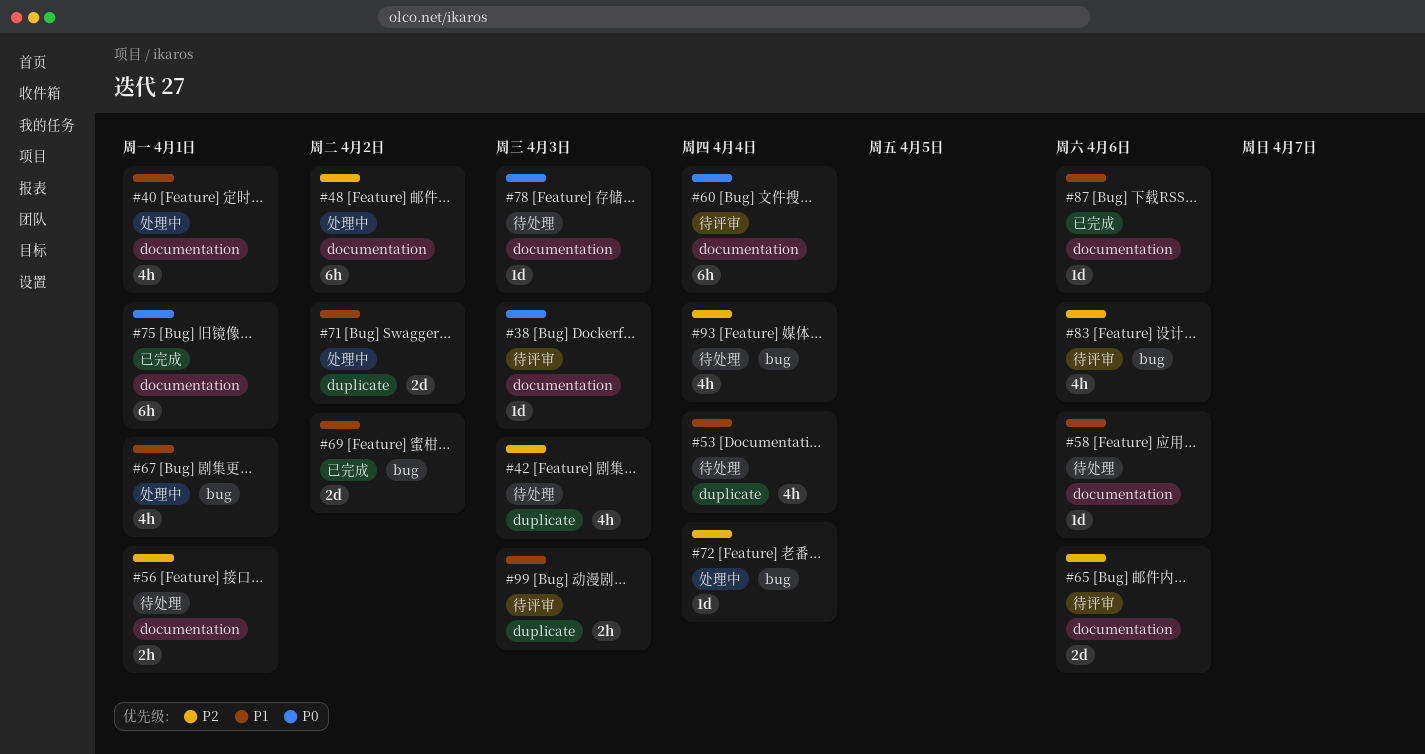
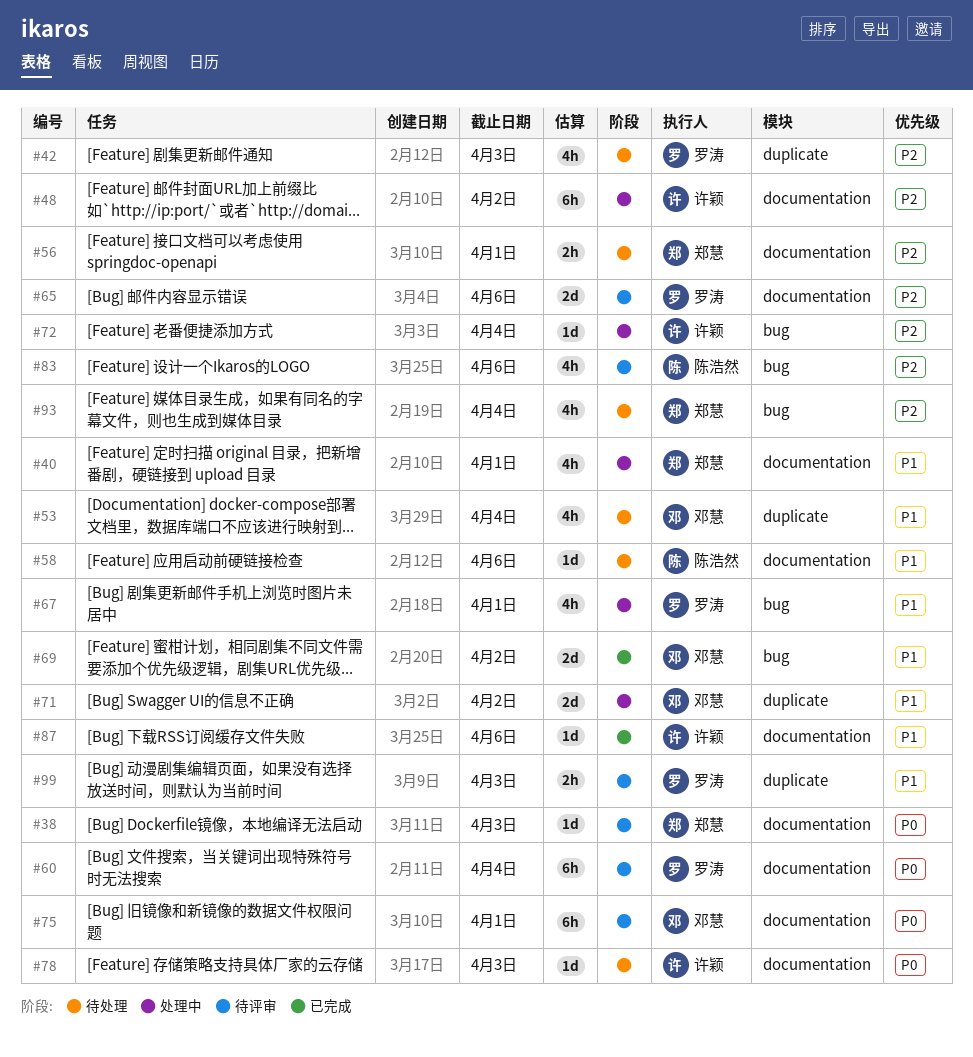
#75, status: 已完成 -> 待评审

